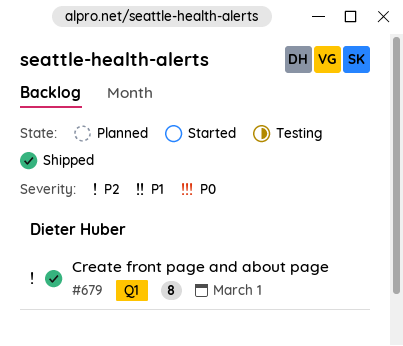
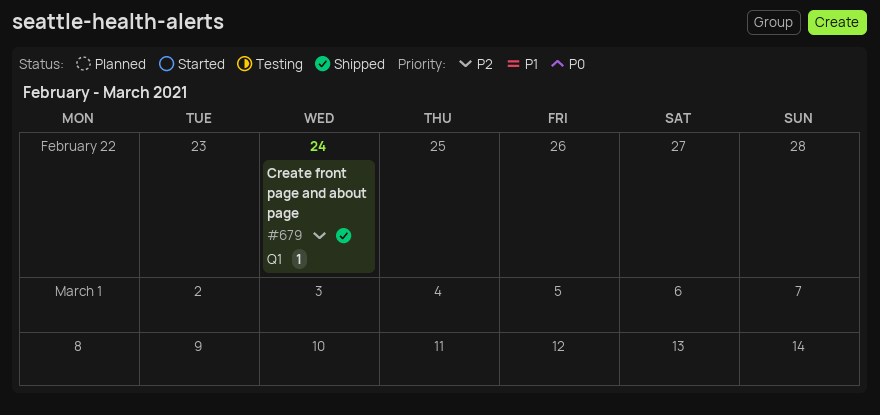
#679, estimate: 8 -> 1
#679, due: Mar 1 -> Feb 24

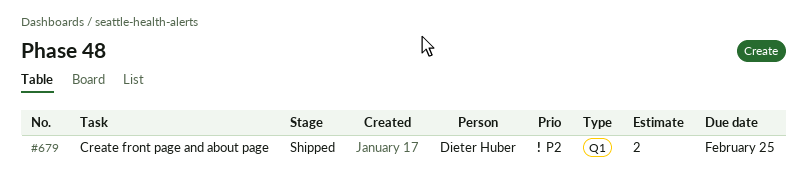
#679, estimate: 1 -> 2
#679, due: Feb 24 -> Feb 25

